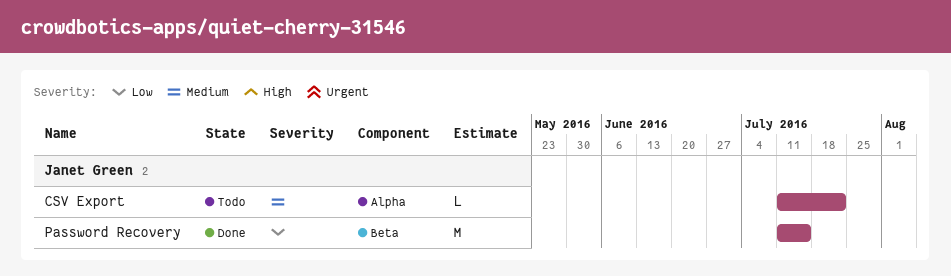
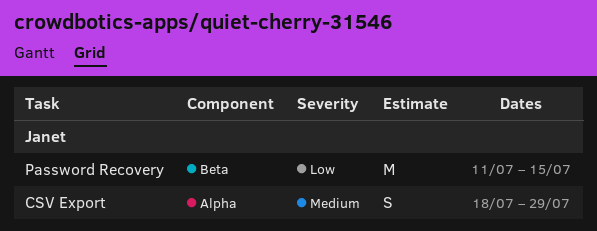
CSV Export, estimate: L -> S
CSV Export, start: Jul 11 -> Jul 18
CSV Export, due: Jul 22 -> Jul 29

